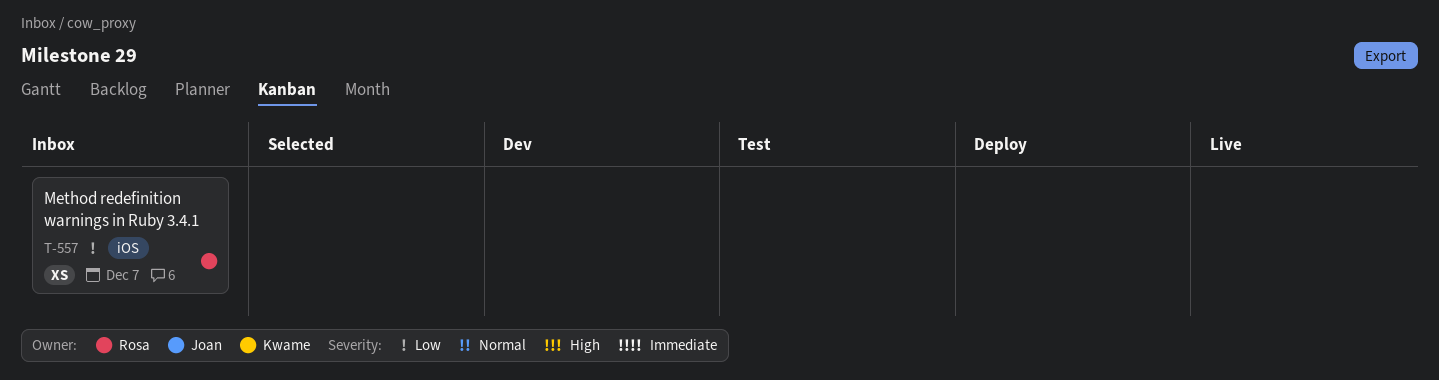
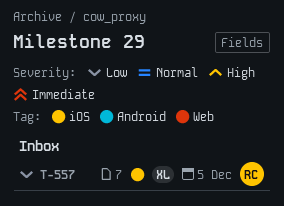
T-557, estimate: XS -> XL
T-557, due: Dec 7 -> Dec 5

